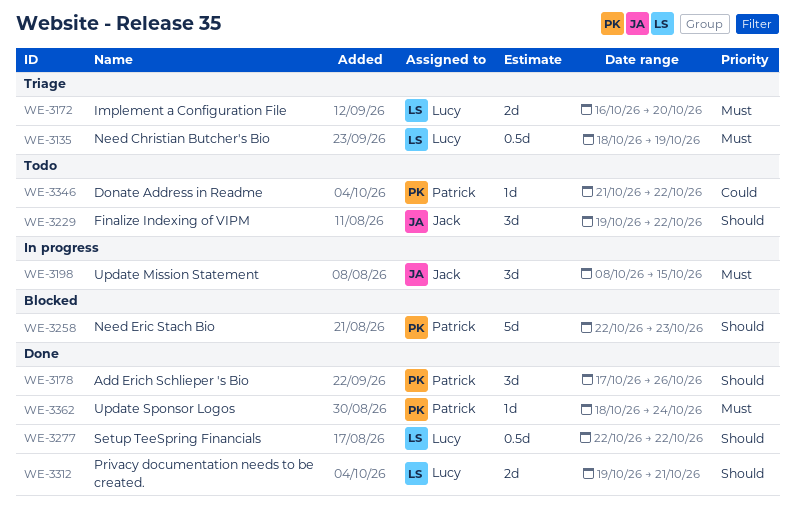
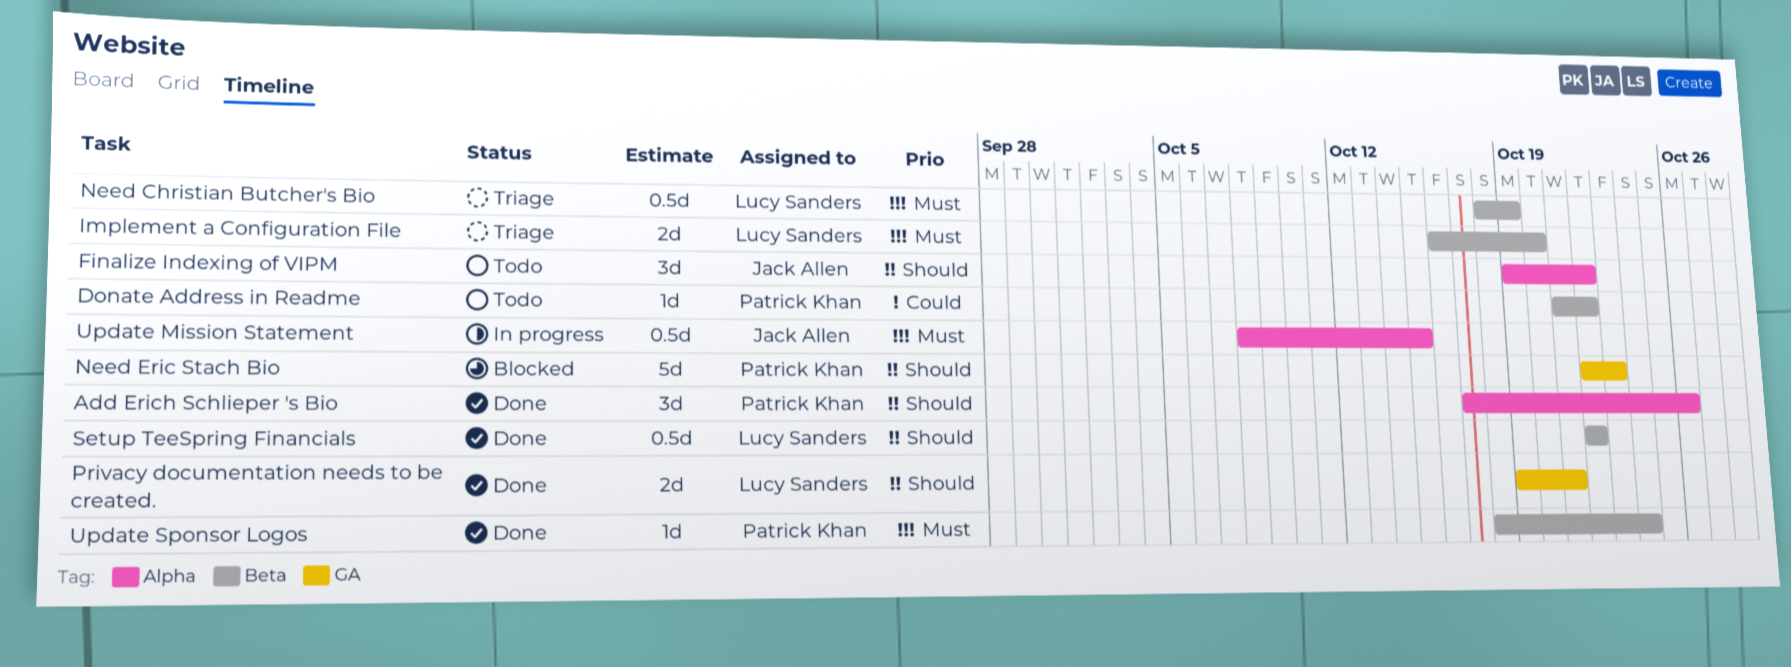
Update Mission Statement, estimate: 3d -> 0.5d

